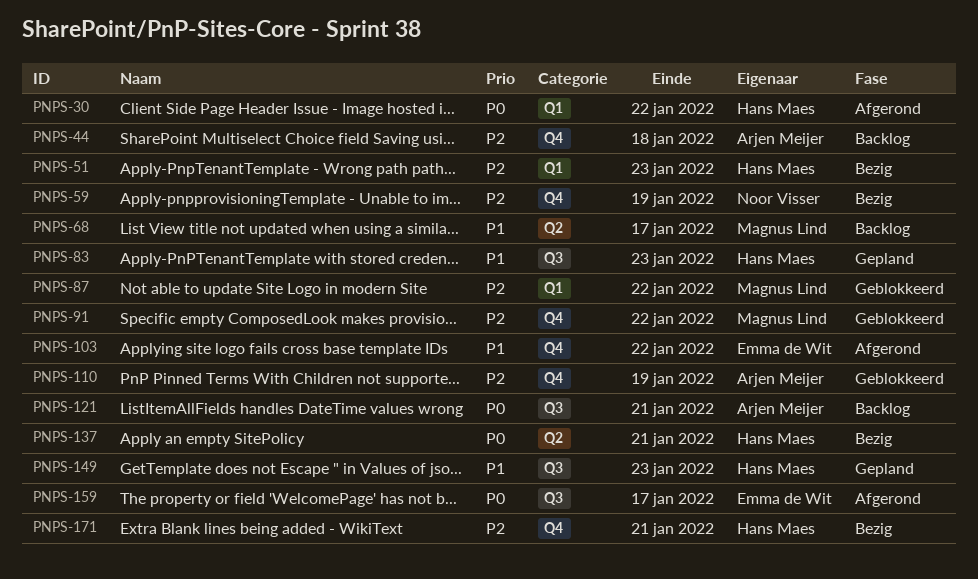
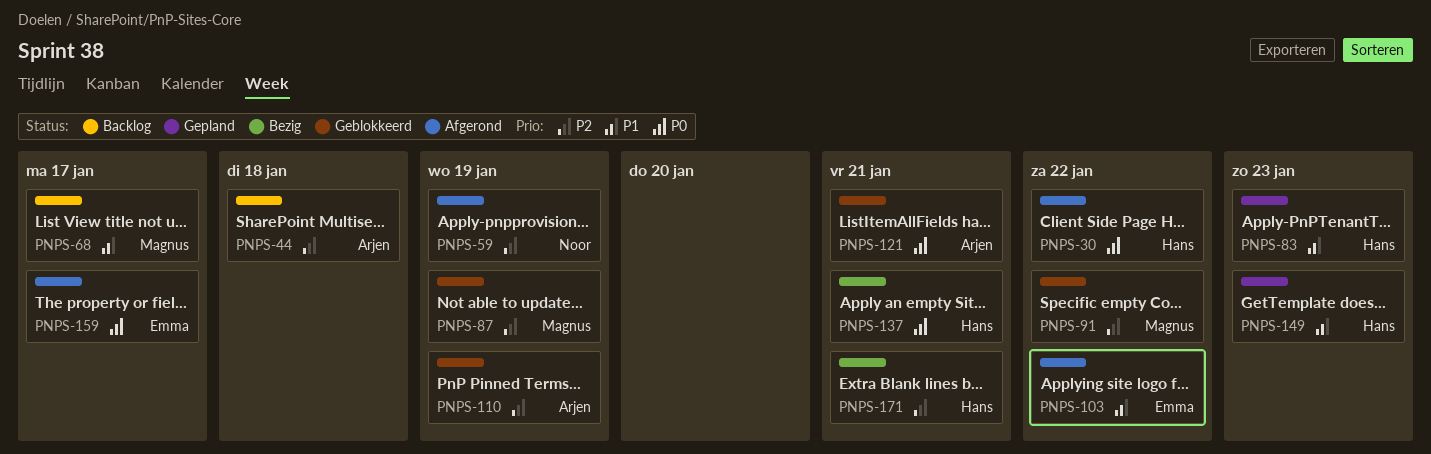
PNPS-51: present -> none
PNPS-59, status: Bezig -> Afgerond
PNPS-87, due: Jan 22 -> Jan 19
PNPS-121, status: Backlog -> Geblokkeerd

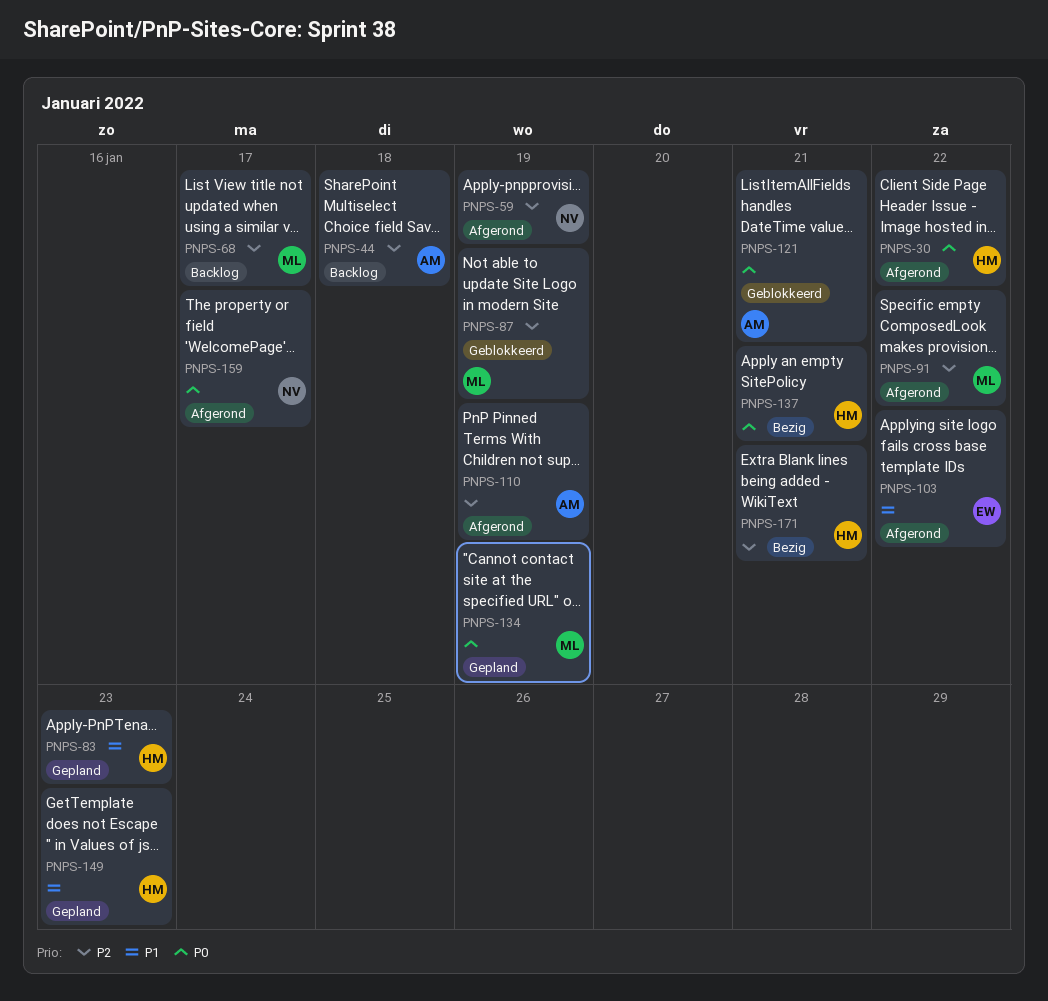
PNPS-68, priority: P1 -> P2
PNPS-91, status: Geblokkeerd -> Afgerond
PNPS-110, status: Geblokkeerd -> Afgerond
PNPS-134: none -> present
PNPS-159, owner: Emma -> Noor

